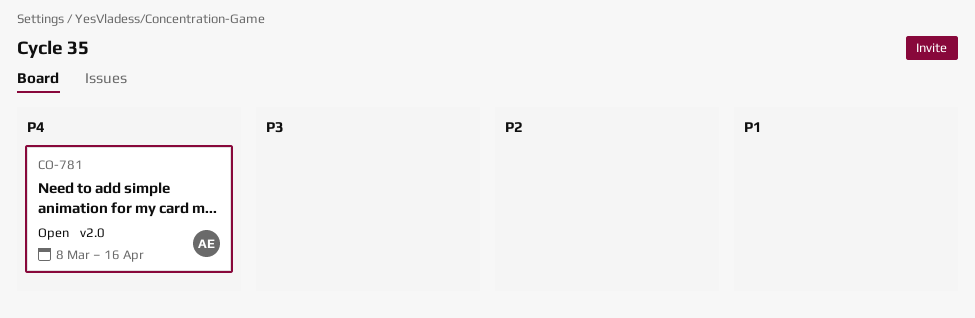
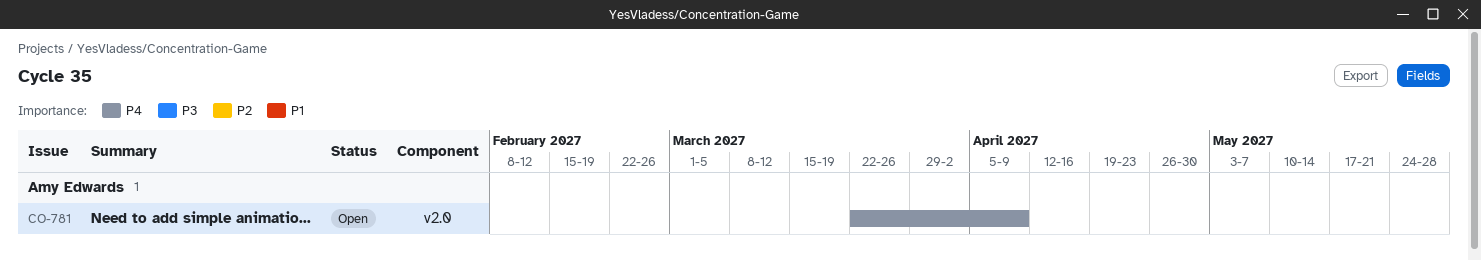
CO-781, start: Mar 8 -> Mar 22
CO-781, due: Apr 16 -> Apr 9

